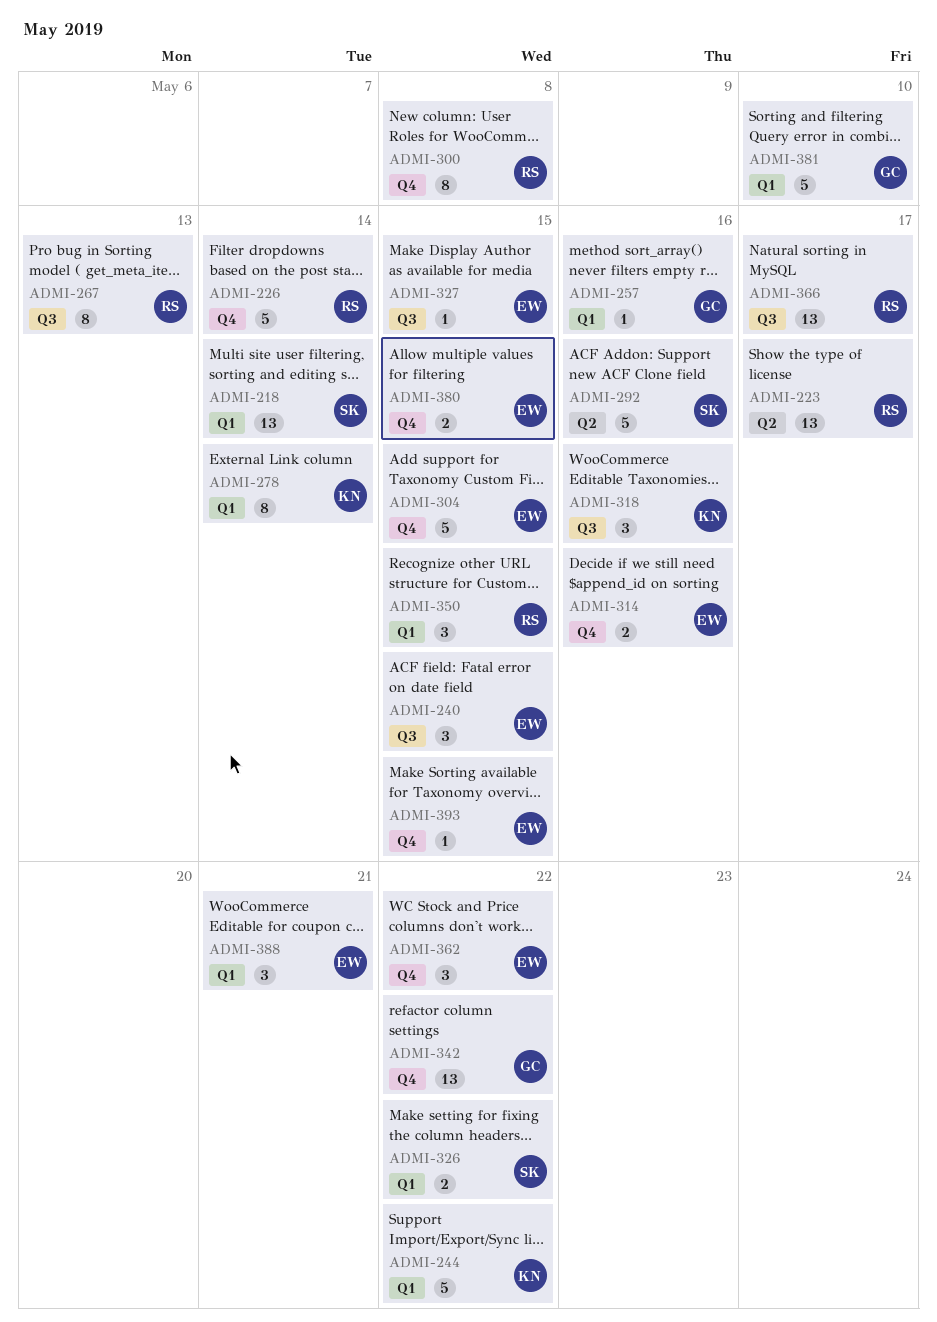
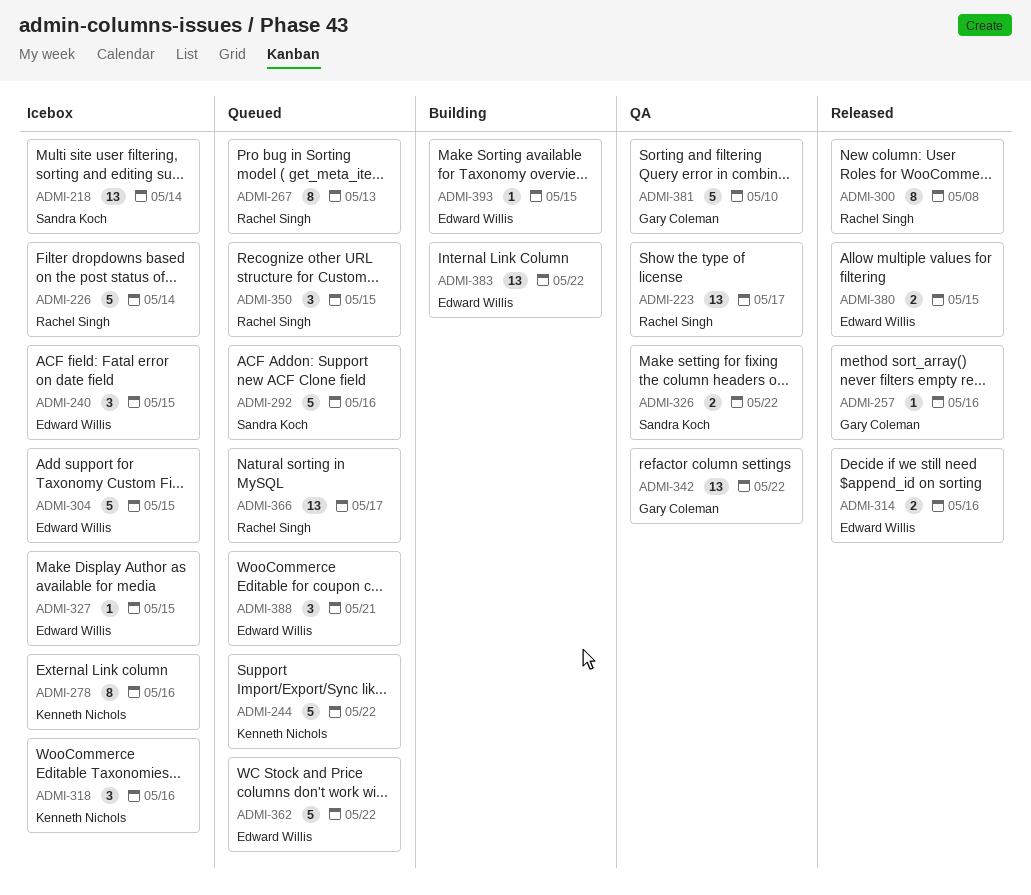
ADMI-278, due: May 14 -> May 16
ADMI-362, estimate: 3 -> 5
ADMI-383: none -> present

